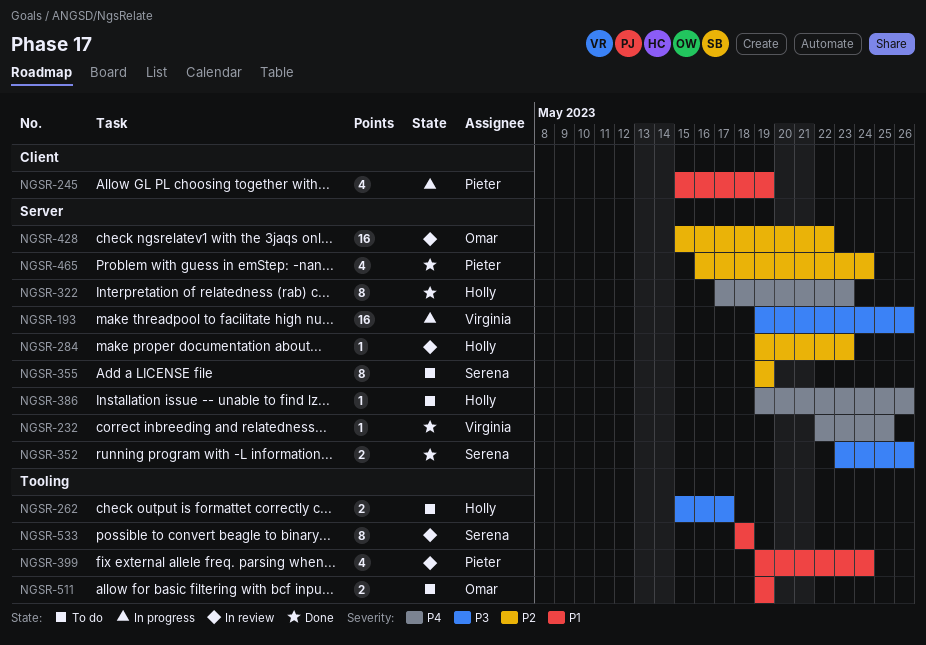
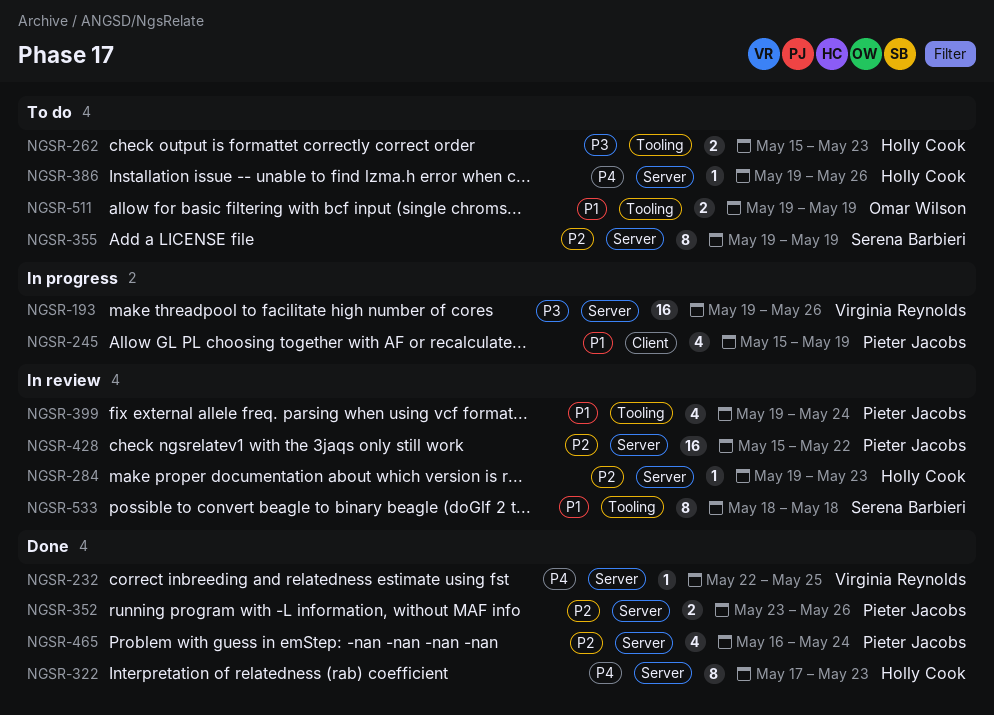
NGSR-262, due: May 17 -> May 23
NGSR-352, owner: Serena Barbieri -> Pieter Jacobs
NGSR-352, priority: P3 -> P2
NGSR-428, owner: Omar Wilson -> Pieter Jacobs

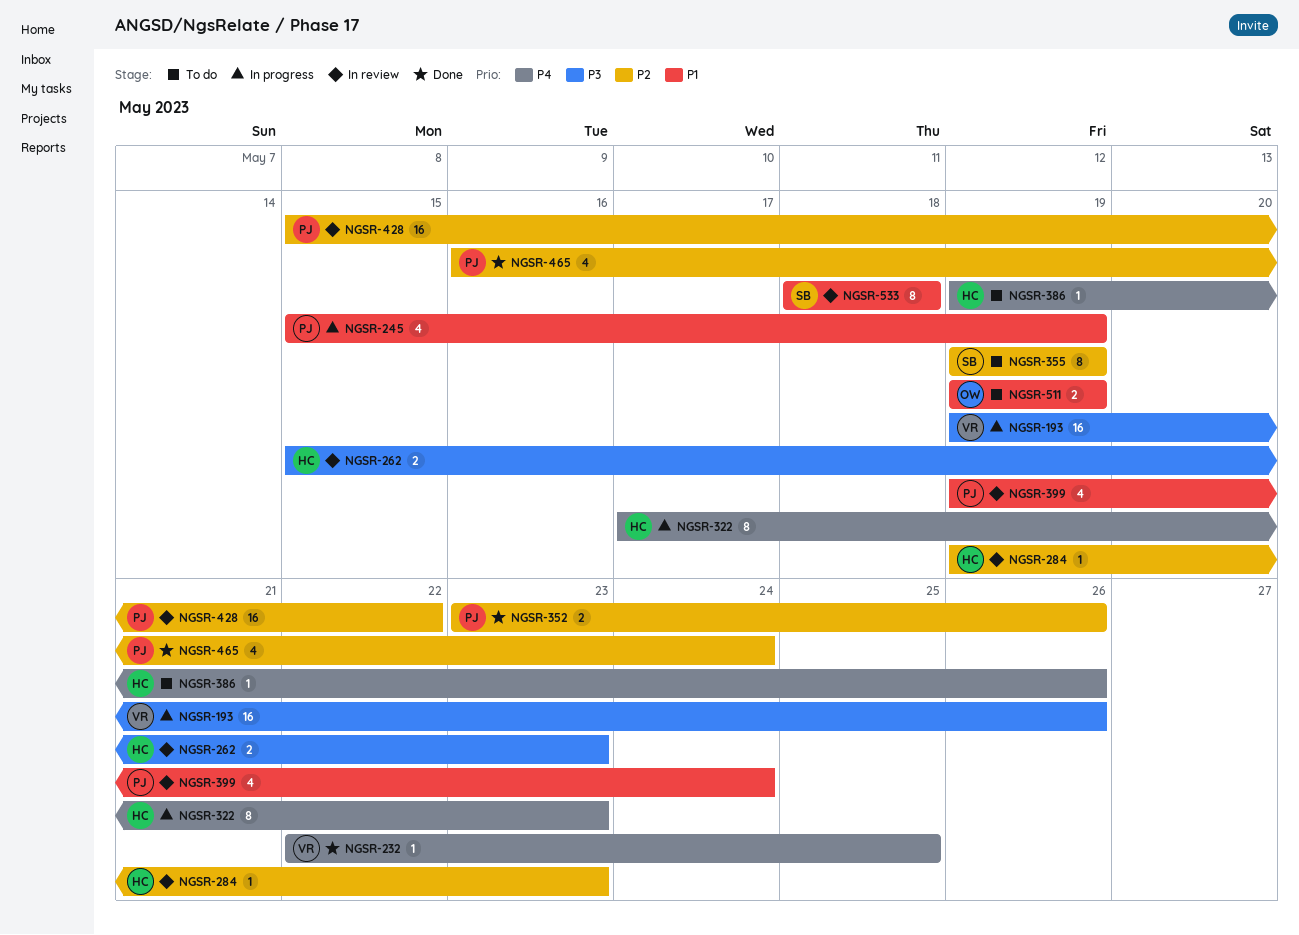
NGSR-262, status: To do -> In review
NGSR-322, status: Done -> In progress

